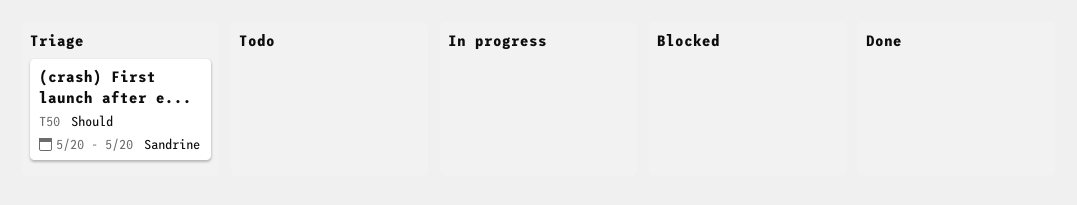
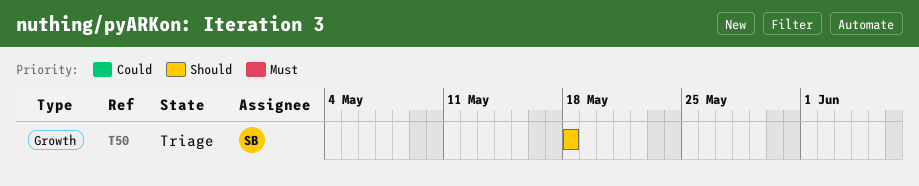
T50, start: May 20 -> May 18
T50, due: May 20 -> May 18

